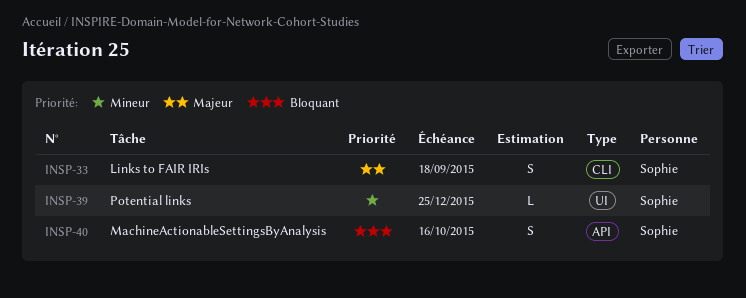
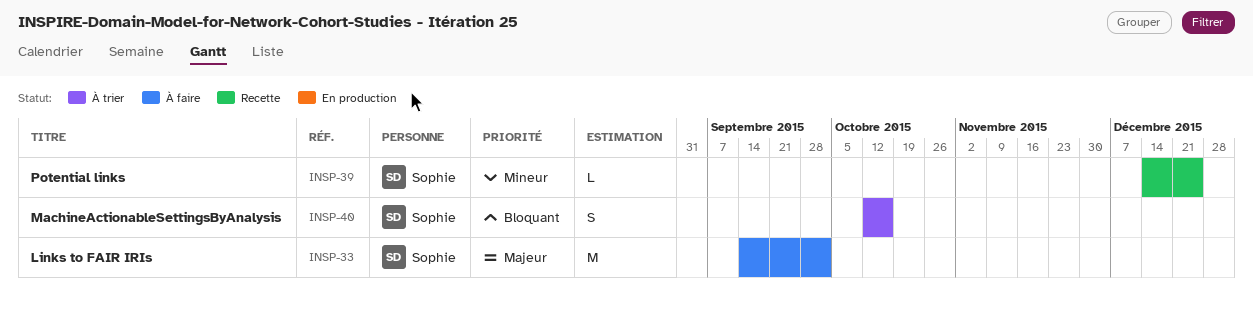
INSP-33, estimate: S -> M
INSP-33, due: Sep 18 -> Oct 2

